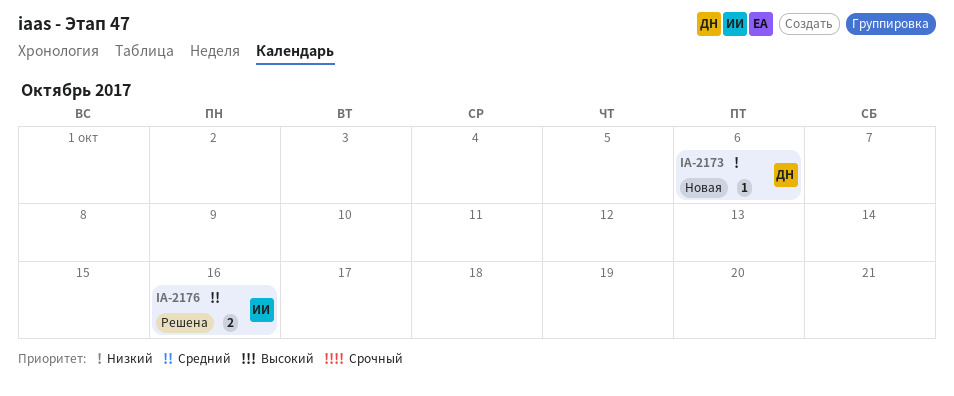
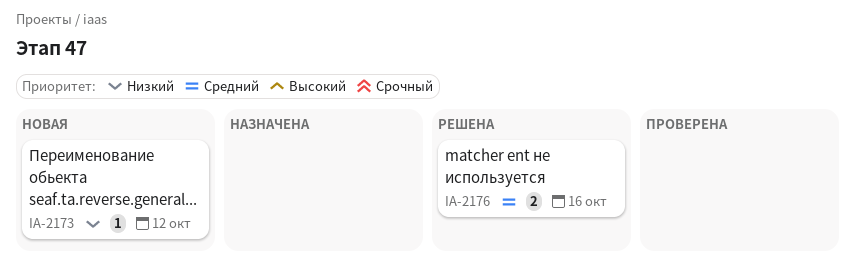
IA-2173, due: Oct 6 -> Oct 12

